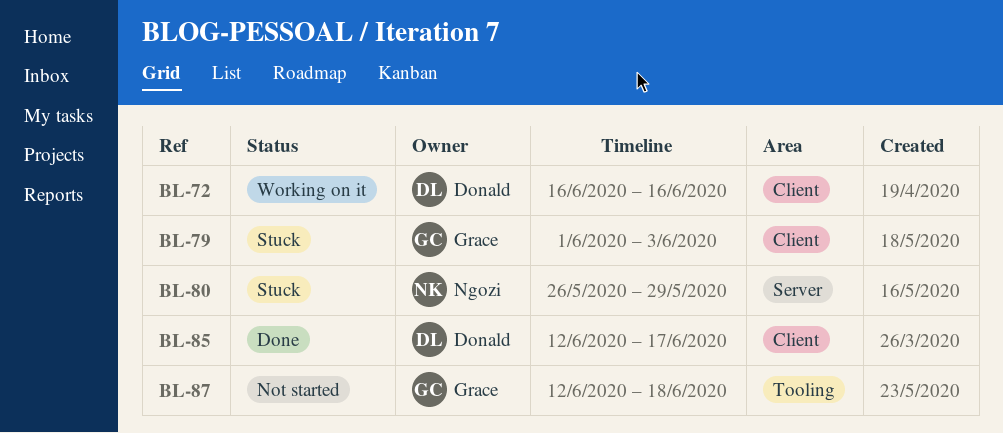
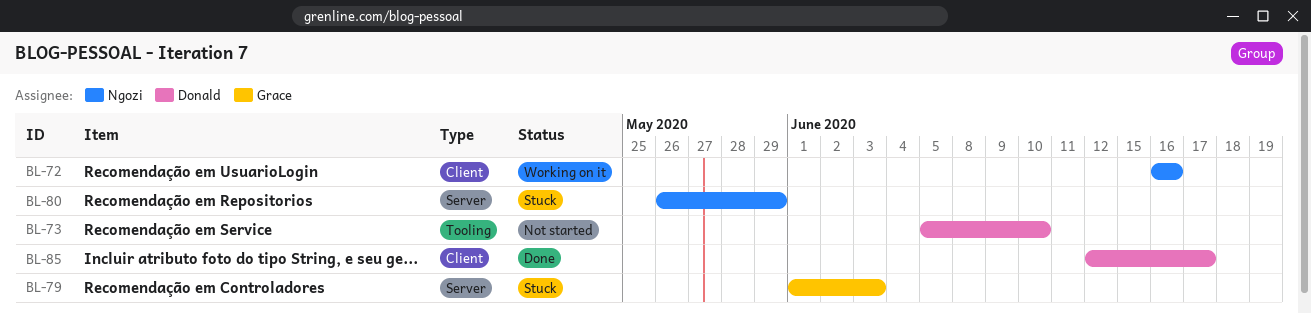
BL-72, owner: Donald -> Ngozi
BL-73: none -> present
BL-79, label: Client -> Server
BL-87: present -> none

